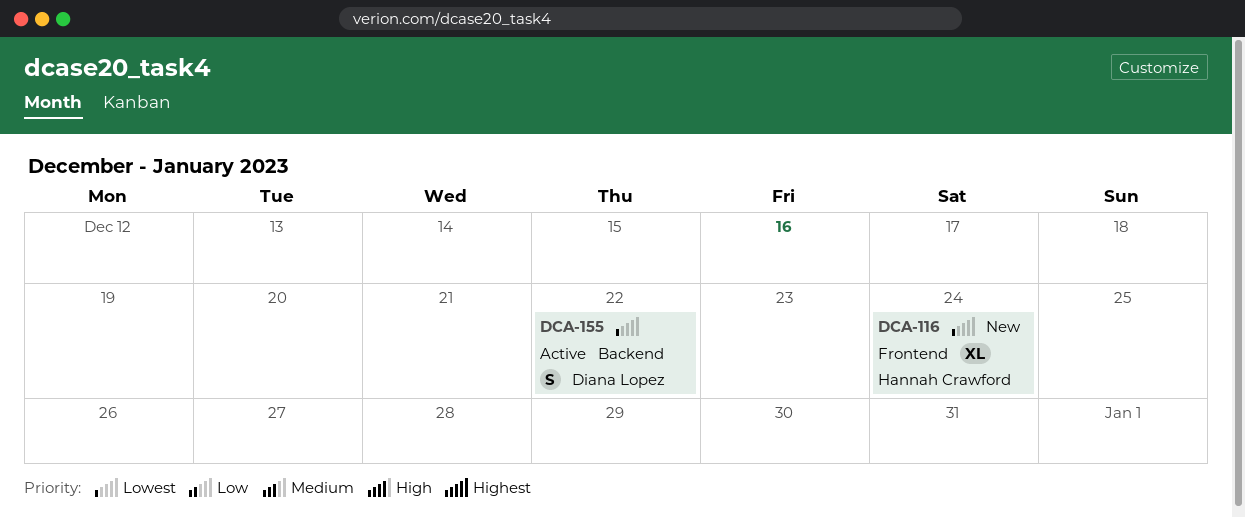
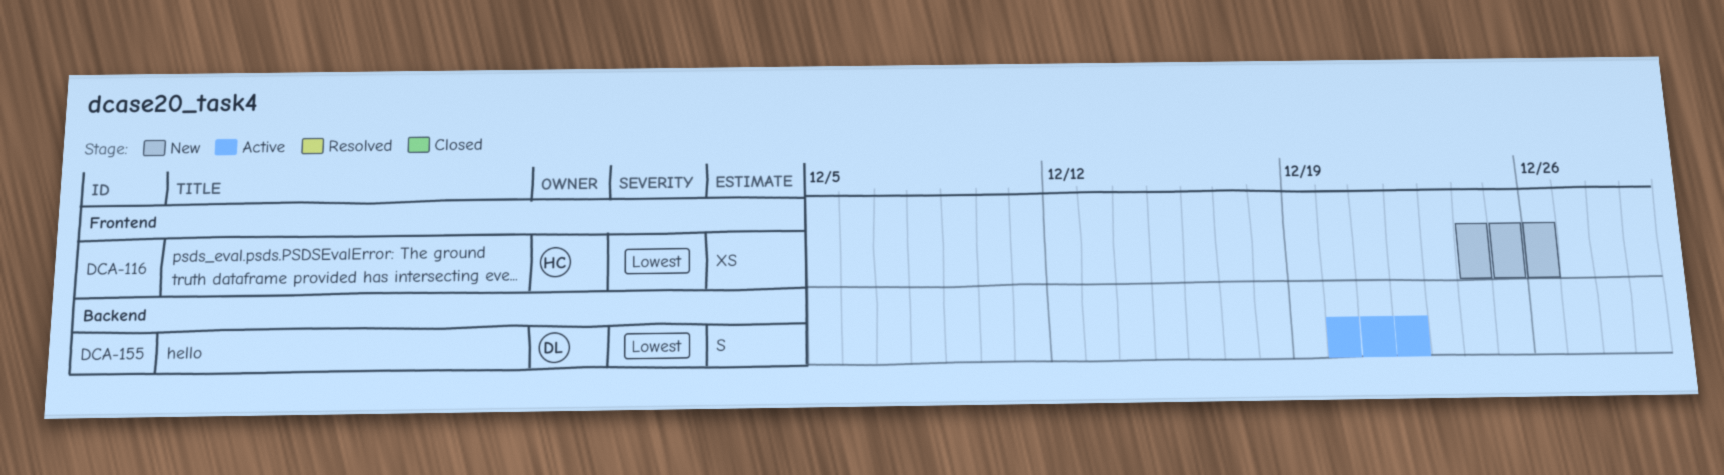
DCA-116, estimate: XL -> XS
DCA-116, due: Dec 24 -> Dec 26

